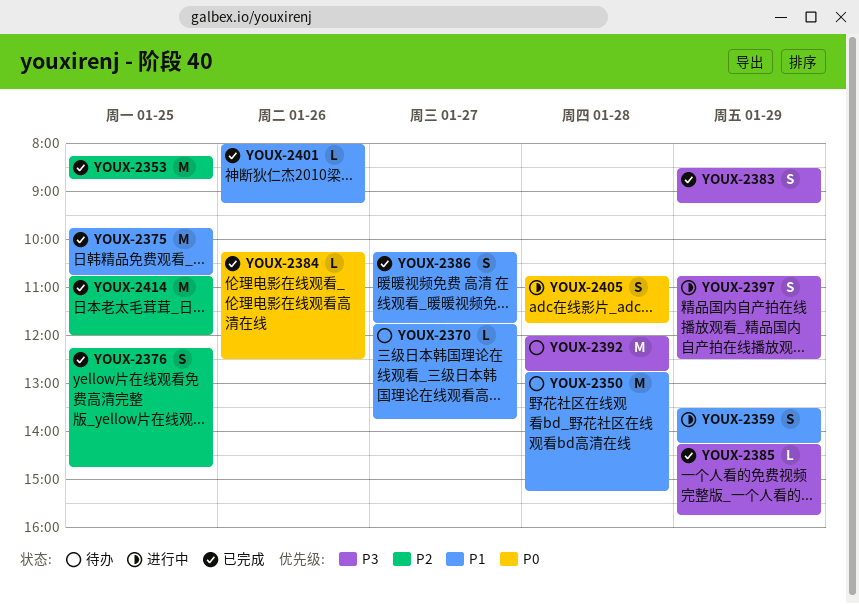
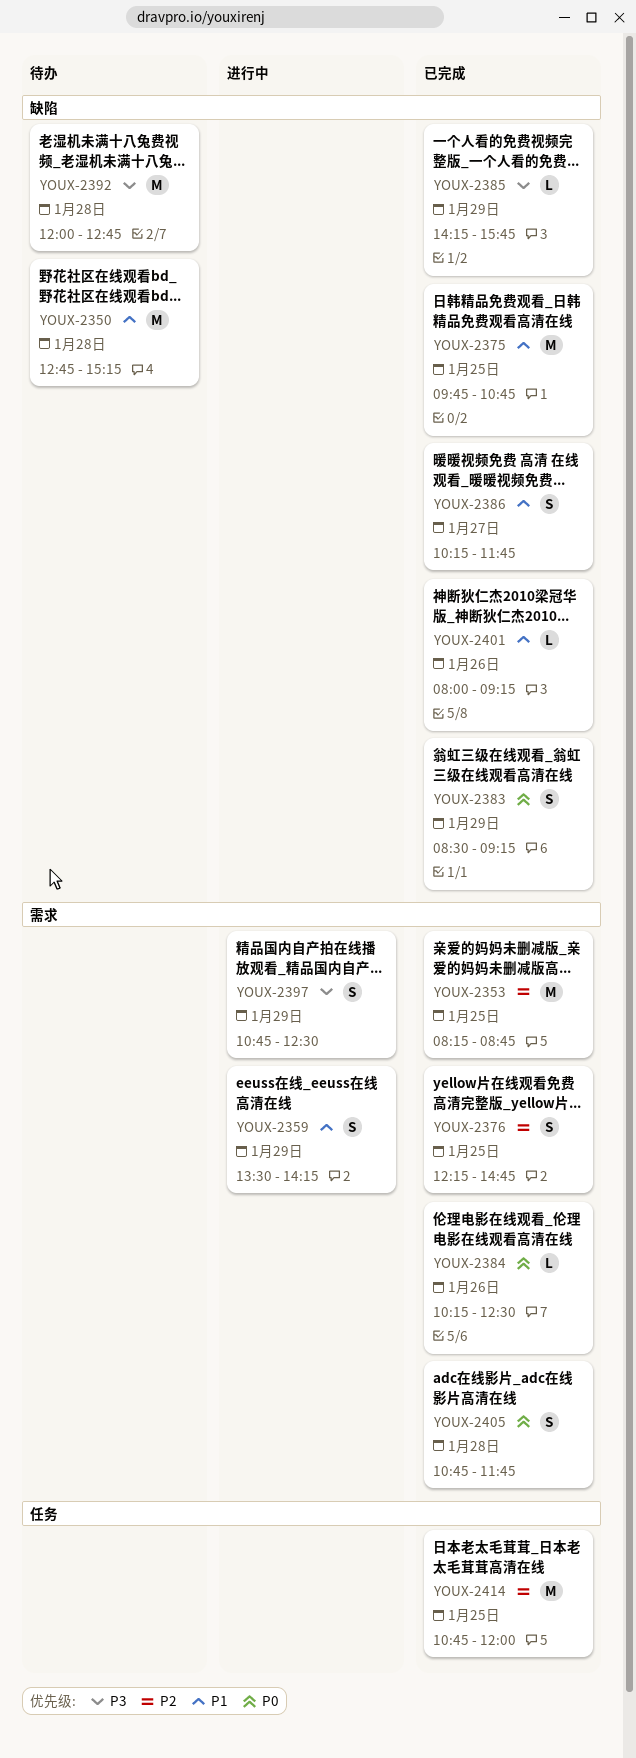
YOUX-2370: present -> none
YOUX-2383, priority: P3 -> P0
YOUX-2405, status: 进行中 -> 已完成

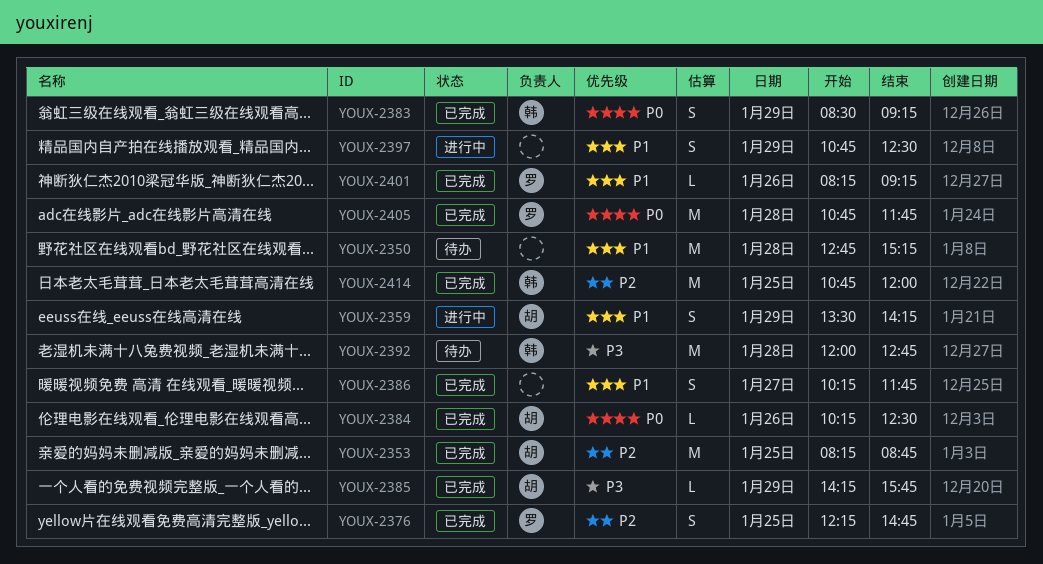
YOUX-2375: present -> none
YOUX-2397, priority: P3 -> P1
YOUX-2401, begins: 08:00 -> 08:15
YOUX-2405, estimate: S -> M

